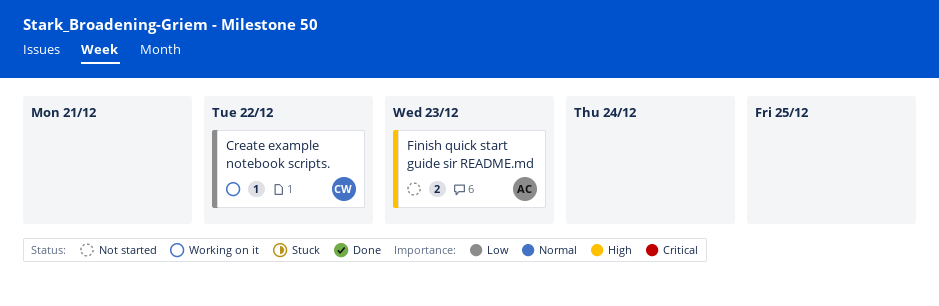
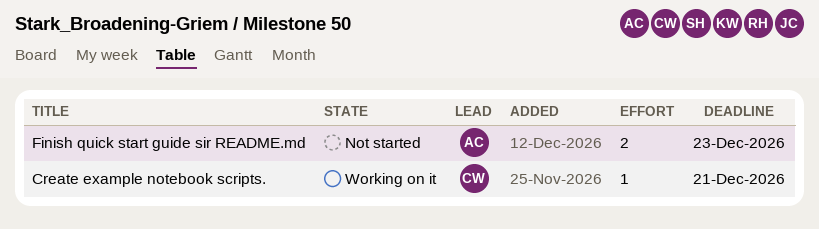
Create example notebook scripts., due: Dec 22 -> Dec 21

